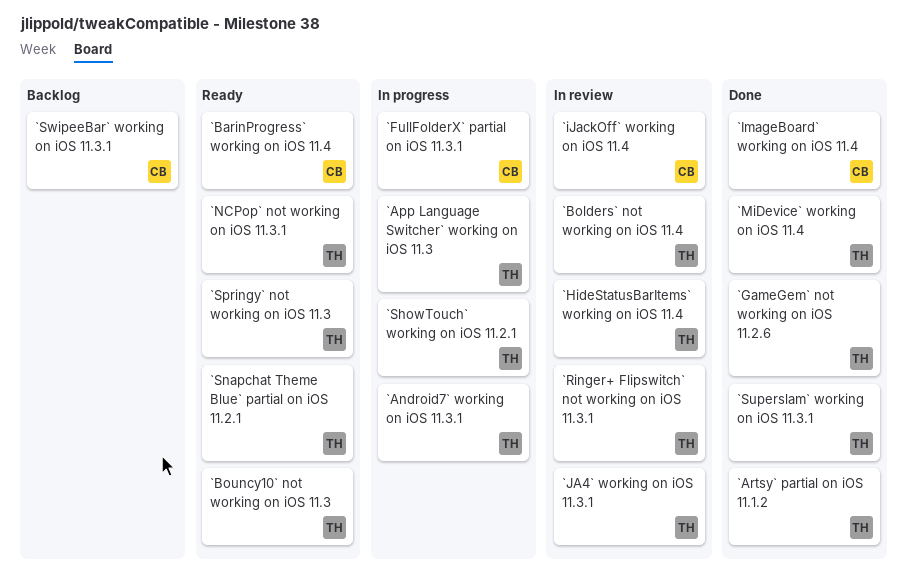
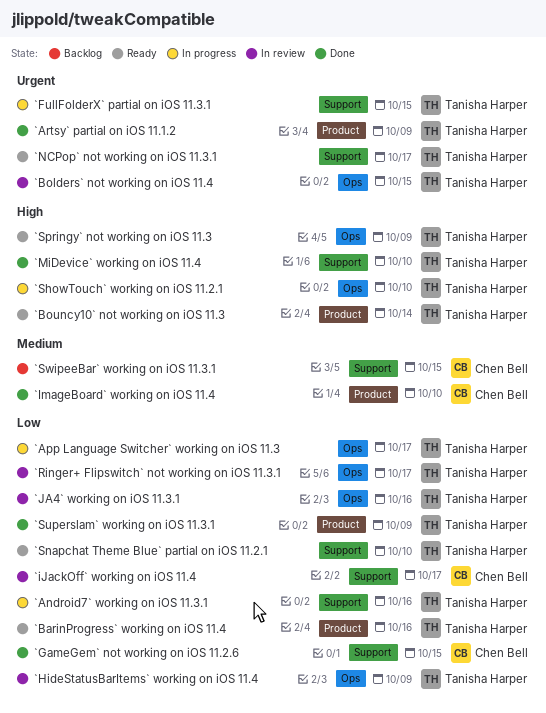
`BarinProgress` working on iOS 11.4, owner: Chen Bell -> Tanisha Harper
`FullFolderX` partial on iOS 11.3.1, owner: Chen Bell -> Tanisha Harper
`GameGem` not working on iOS 11.2.6, owner: Tanisha Harper -> Chen Bell

